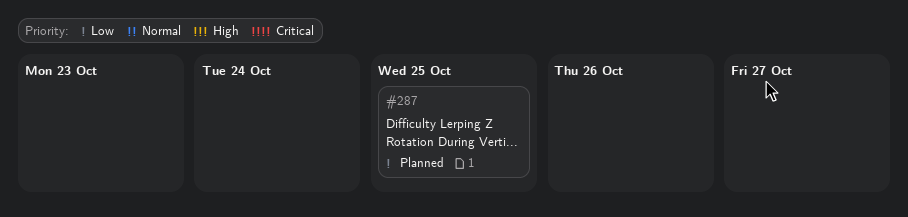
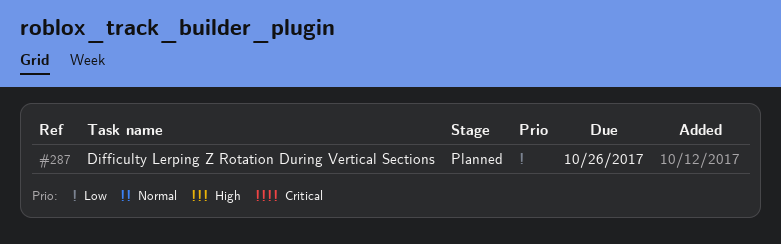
#287, due: Oct 25 -> Oct 26

